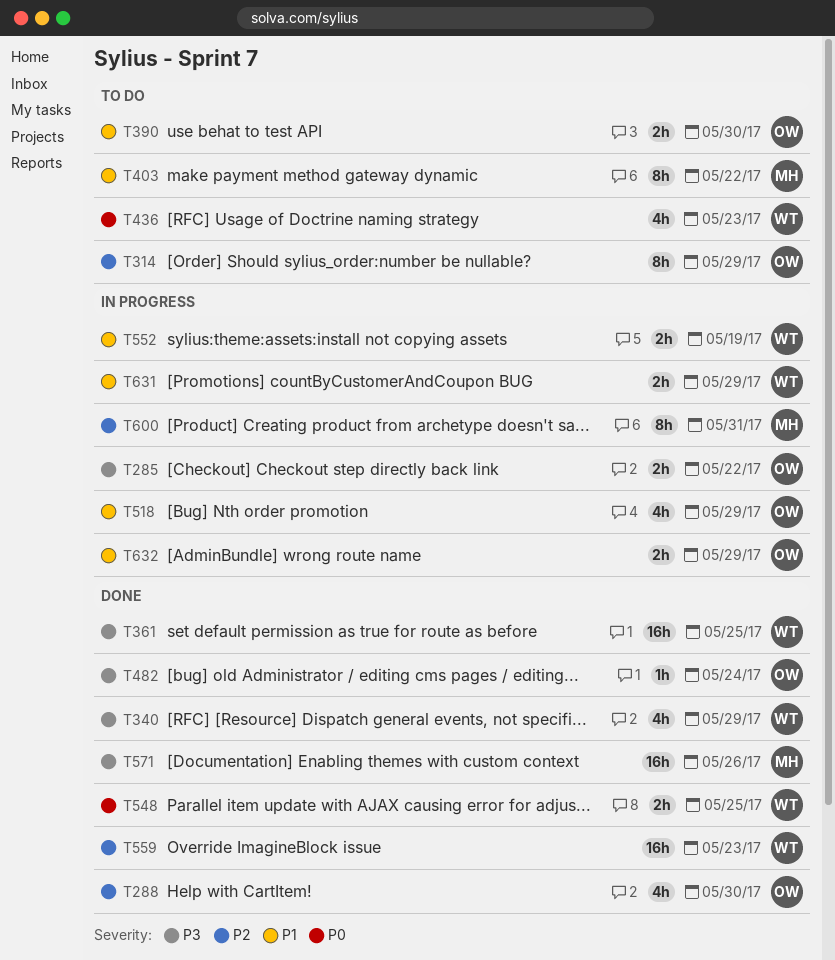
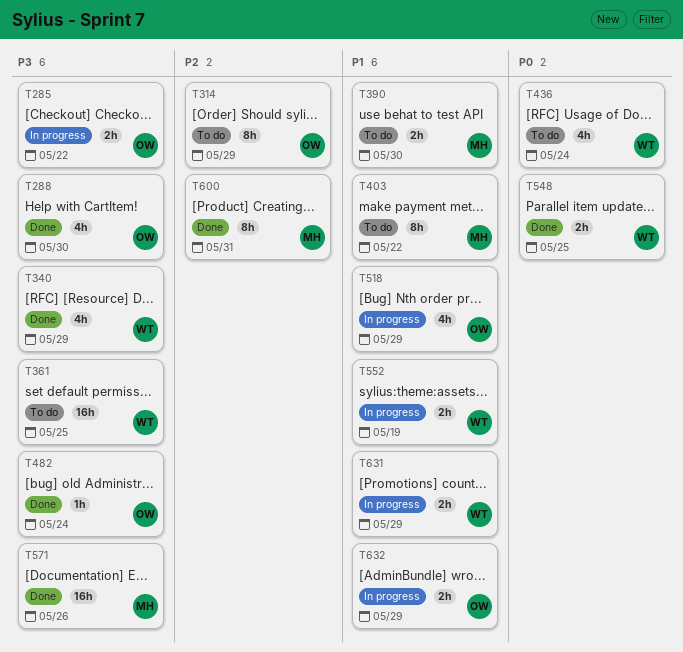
T288, priority: P2 -> P3
T361, status: Done -> To do
T390, owner: OW -> MH
T436, due: May 23 -> May 24
T559: present -> none
T600, status: In progress -> Done

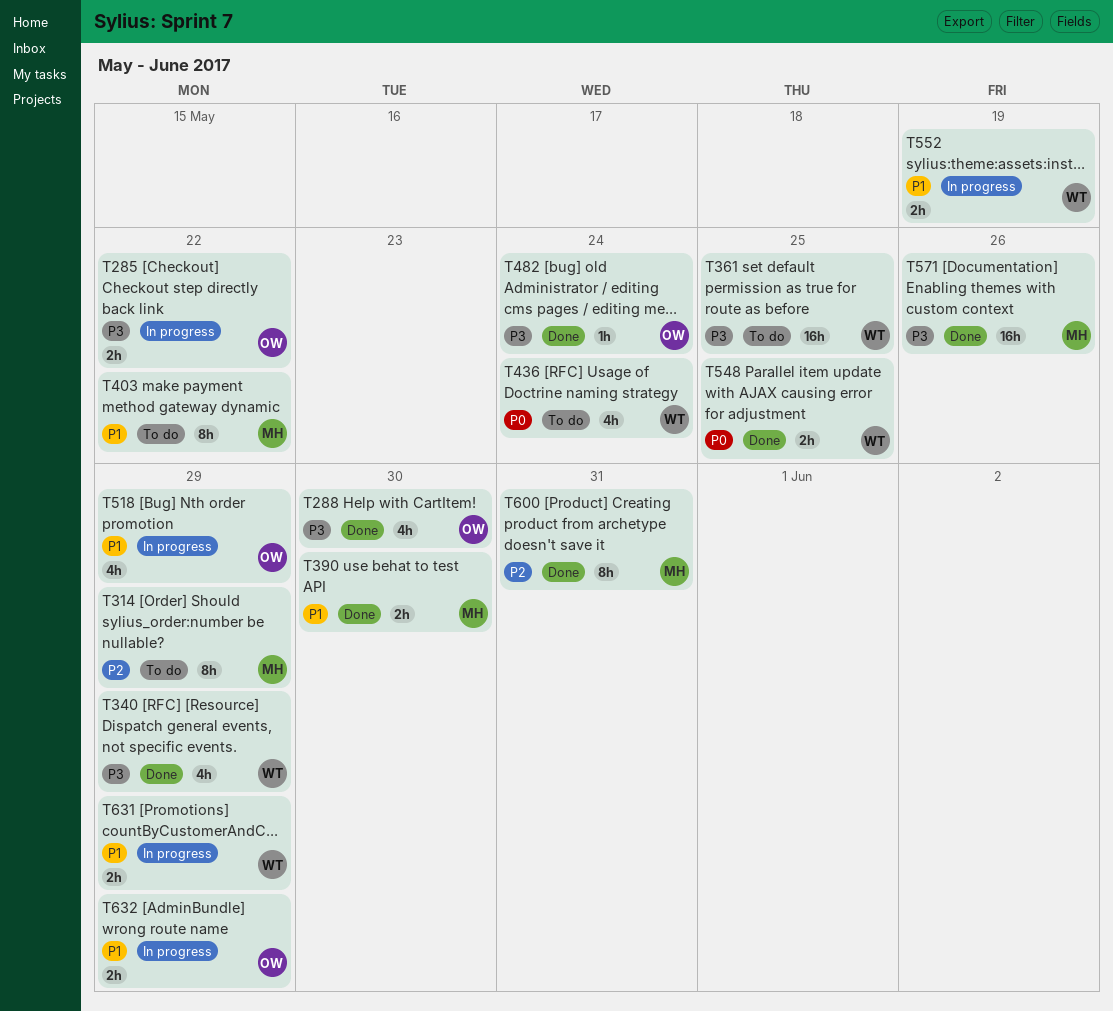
T314, owner: OW -> MH
T390, status: To do -> Done

